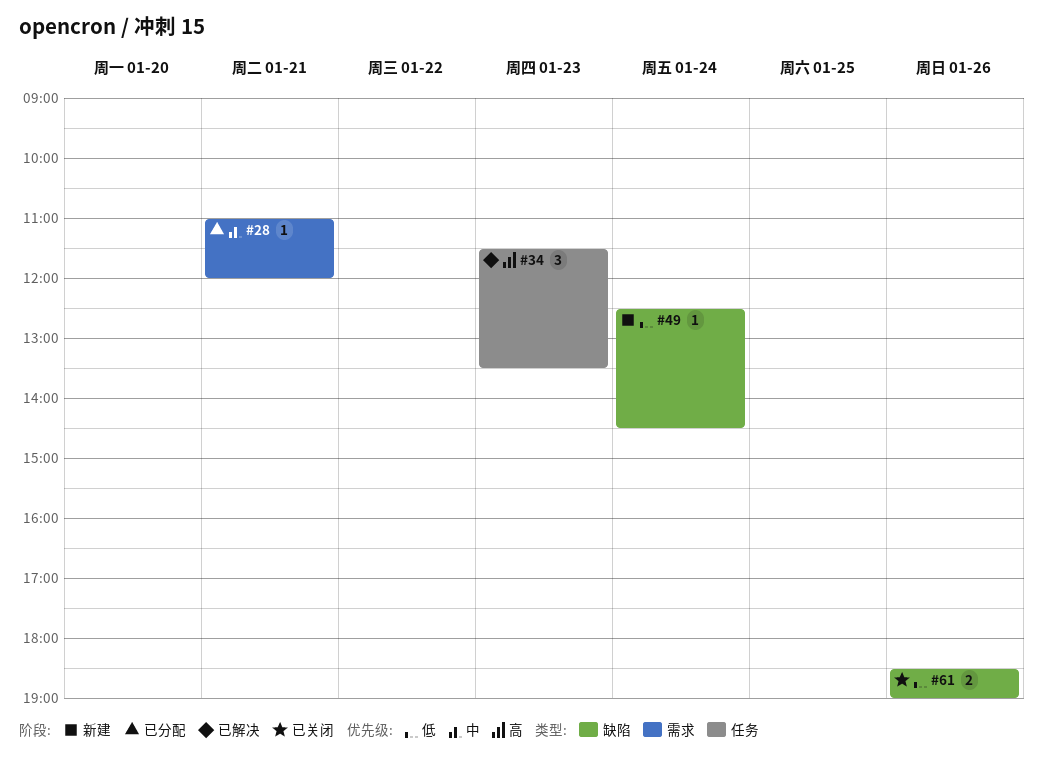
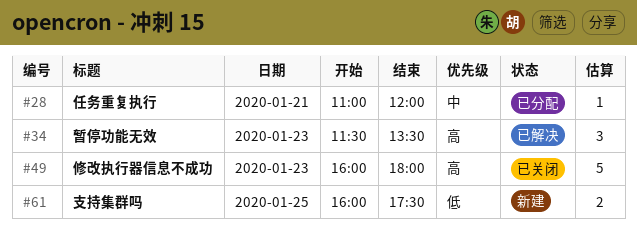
#49, status: 新建 -> 已关闭
#49, priority: 低 -> 高
#49, estimate: 1 -> 5
#49, day: Jan 24 -> Jan 23
#49, begins: 12:30 -> 16:00
#49, ends: 14:30 -> 18:00
#61, status: 已关闭 -> 新建
#61, day: Jan 26 -> Jan 25
#61, begins: 18:30 -> 16:00
#61, ends: 19:00 -> 17:30

